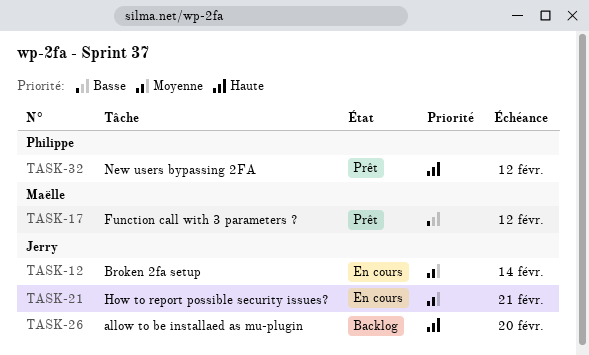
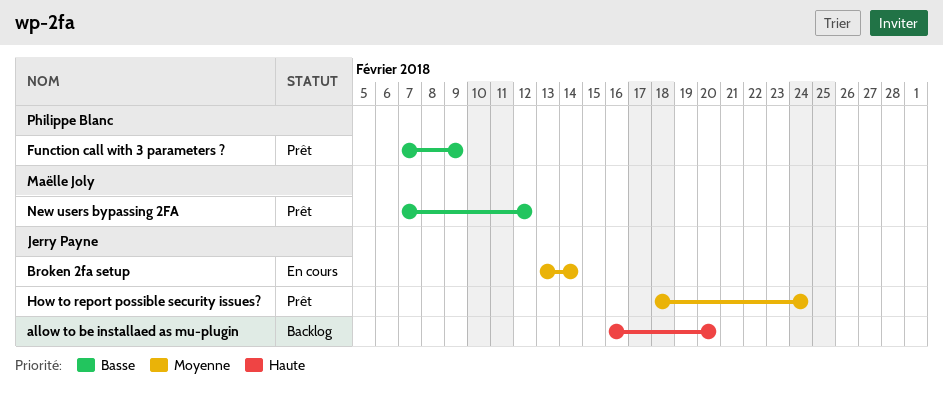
Function call with 3 parameters ?, owner: Maëlle Joly -> Philippe Blanc
Function call with 3 parameters ?, due: Feb 12 -> Feb 9
How to report possible security issues?, status: En cours -> Prêt
How to report possible security issues?, due: Feb 21 -> Feb 24
New users bypassing 2FA, owner: Philippe Blanc -> Maëlle Joly
New users bypassing 2FA, priority: Haute -> Basse

